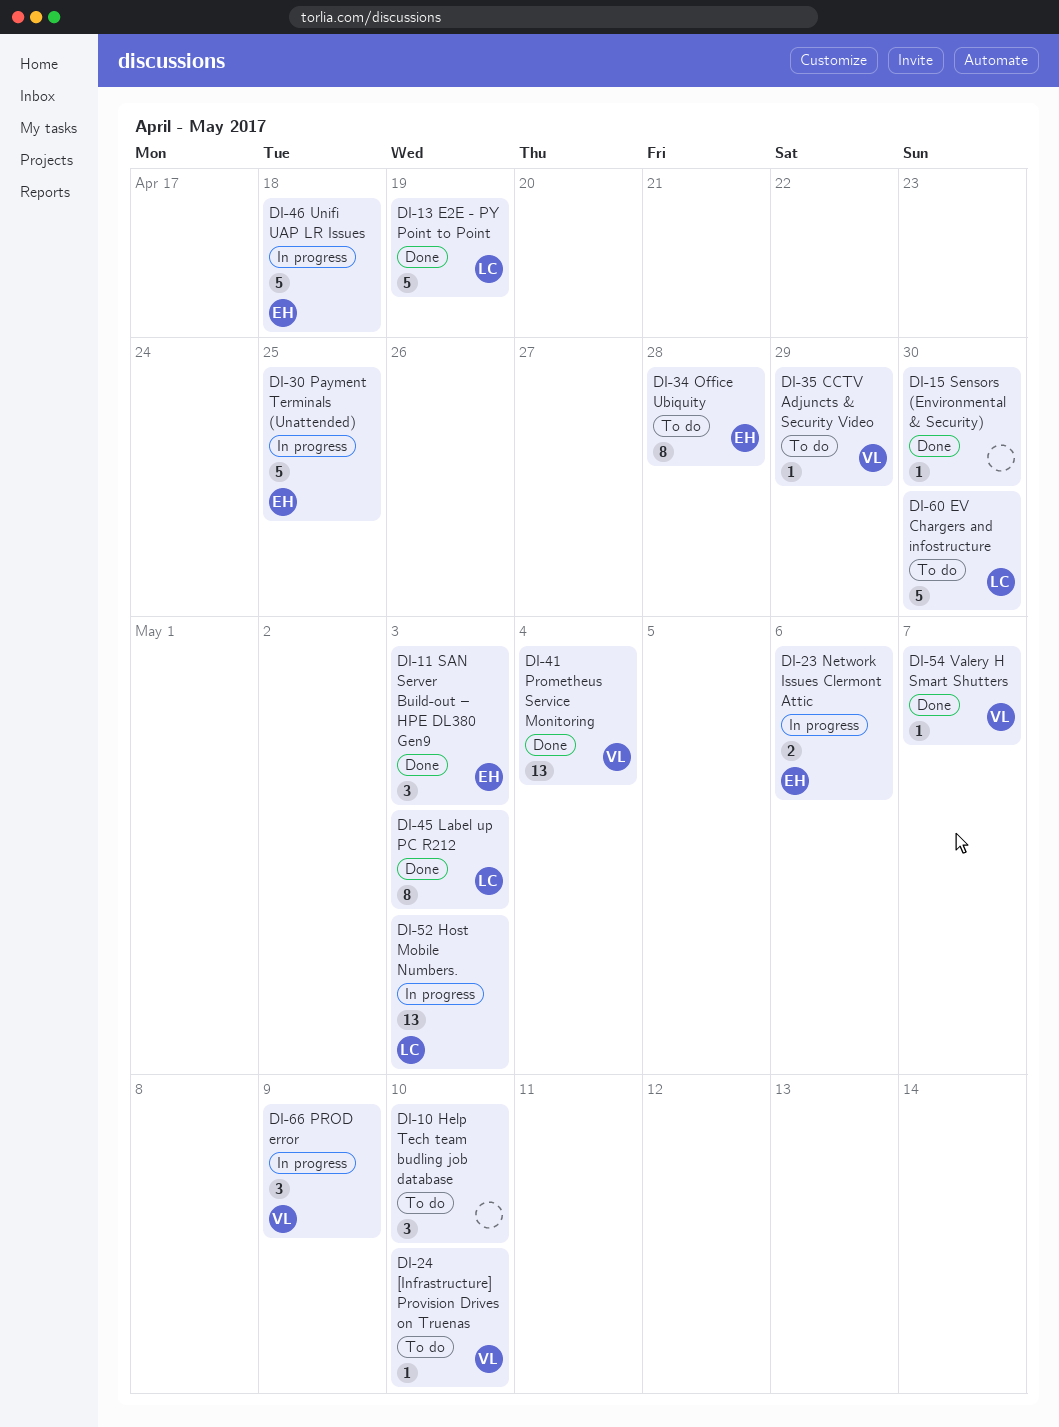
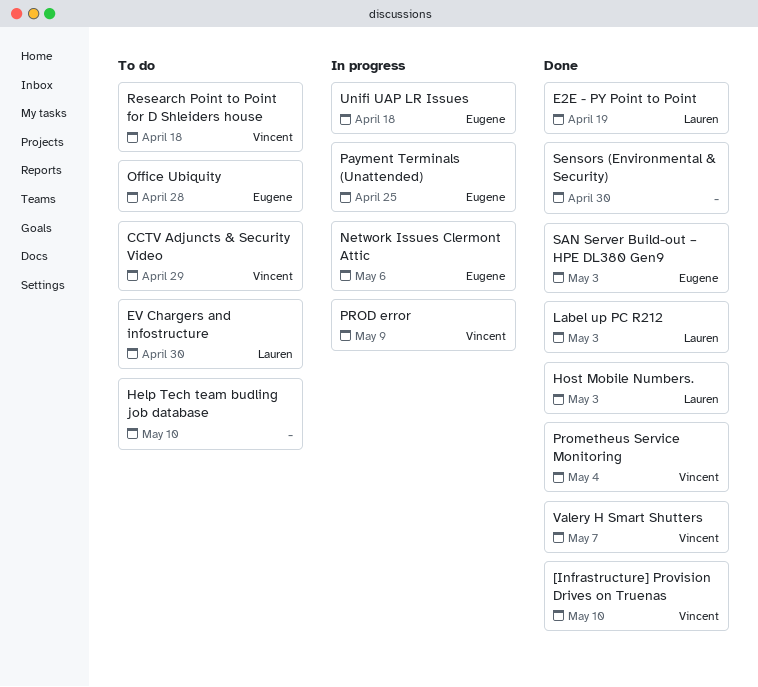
[Infrastructure] Provision Drives on Truenas, status: To do -> Done
Host Mobile Numbers., status: In progress -> Done
Research Point to Point for D Shleiders house: none -> present

